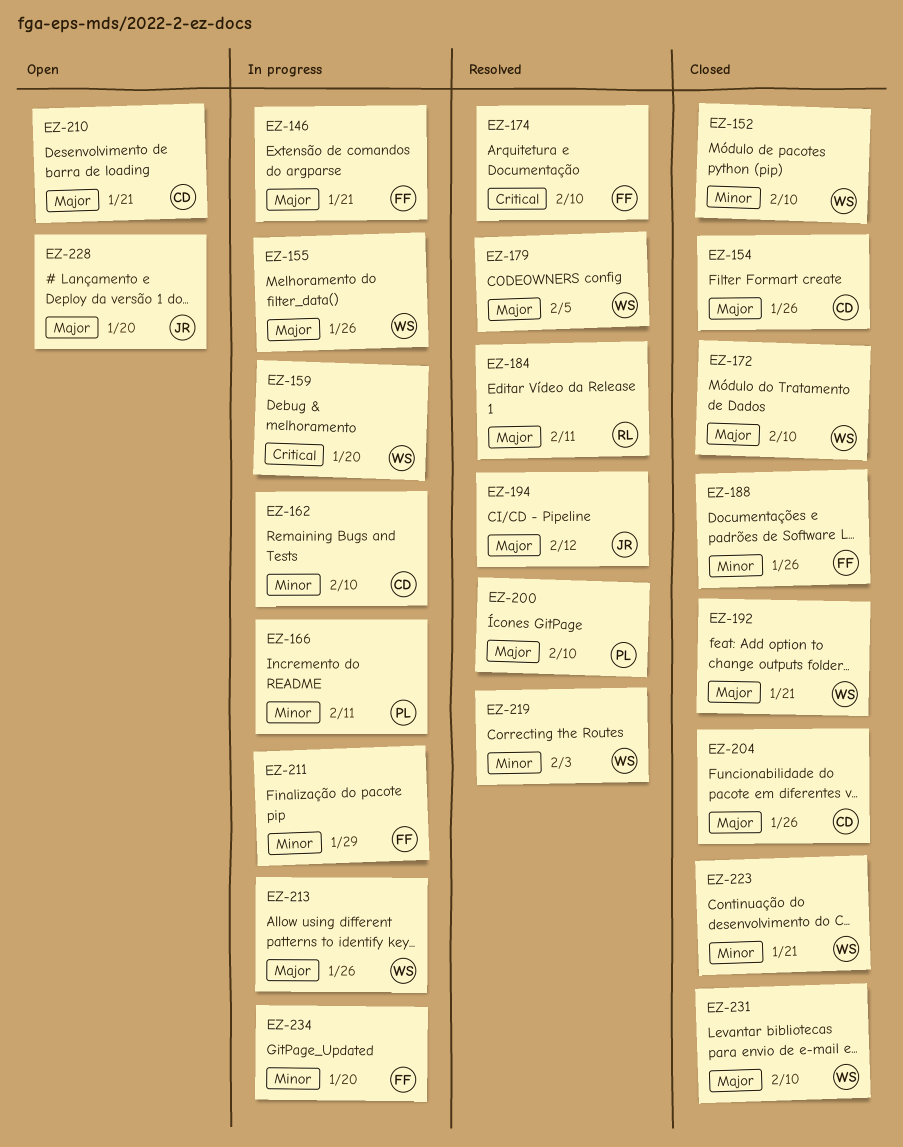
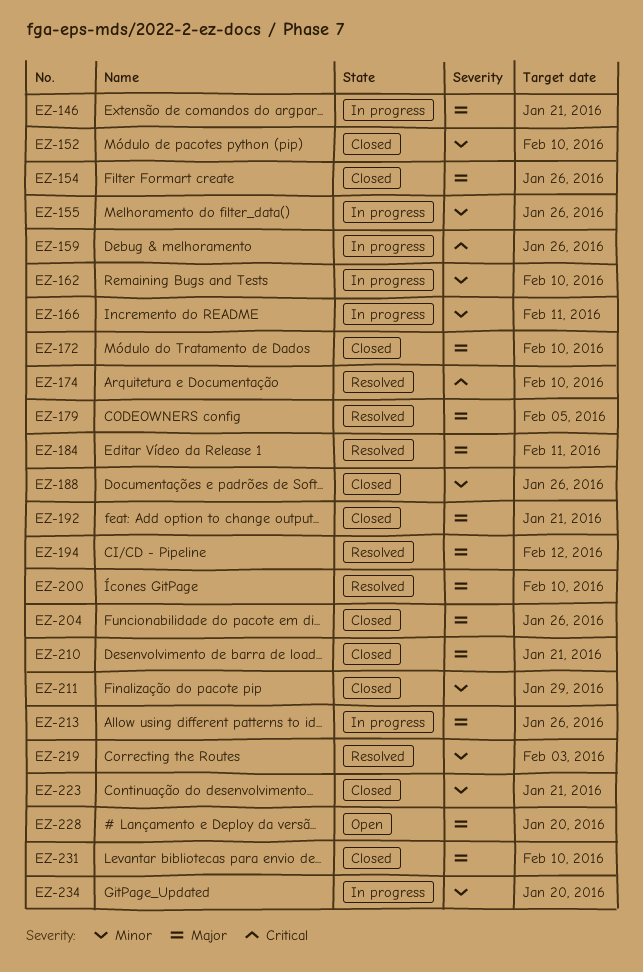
EZ-155, priority: Major -> Minor
EZ-159, due: Jan 20 -> Jan 26
EZ-210, status: Open -> Closed
EZ-211, status: In progress -> Closed

